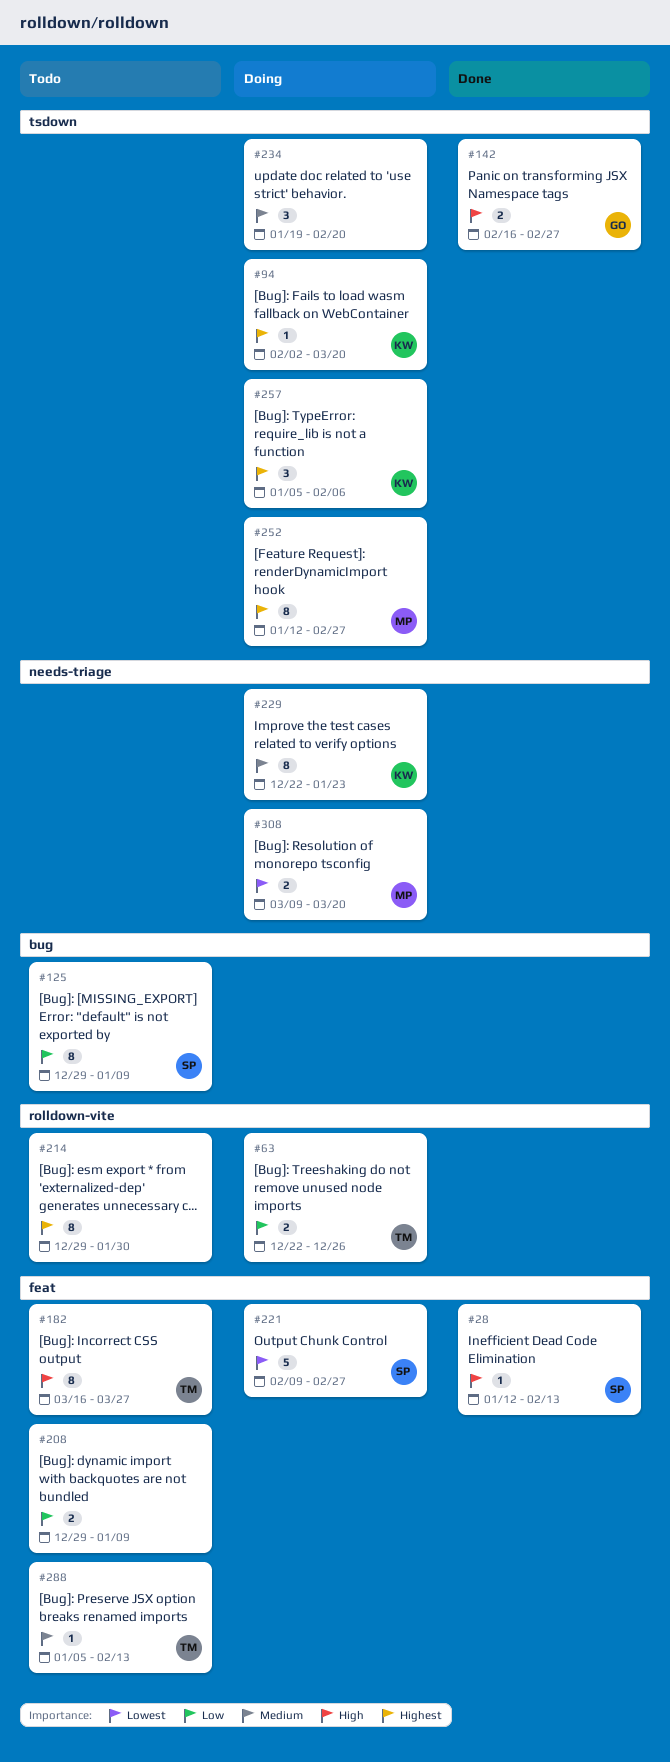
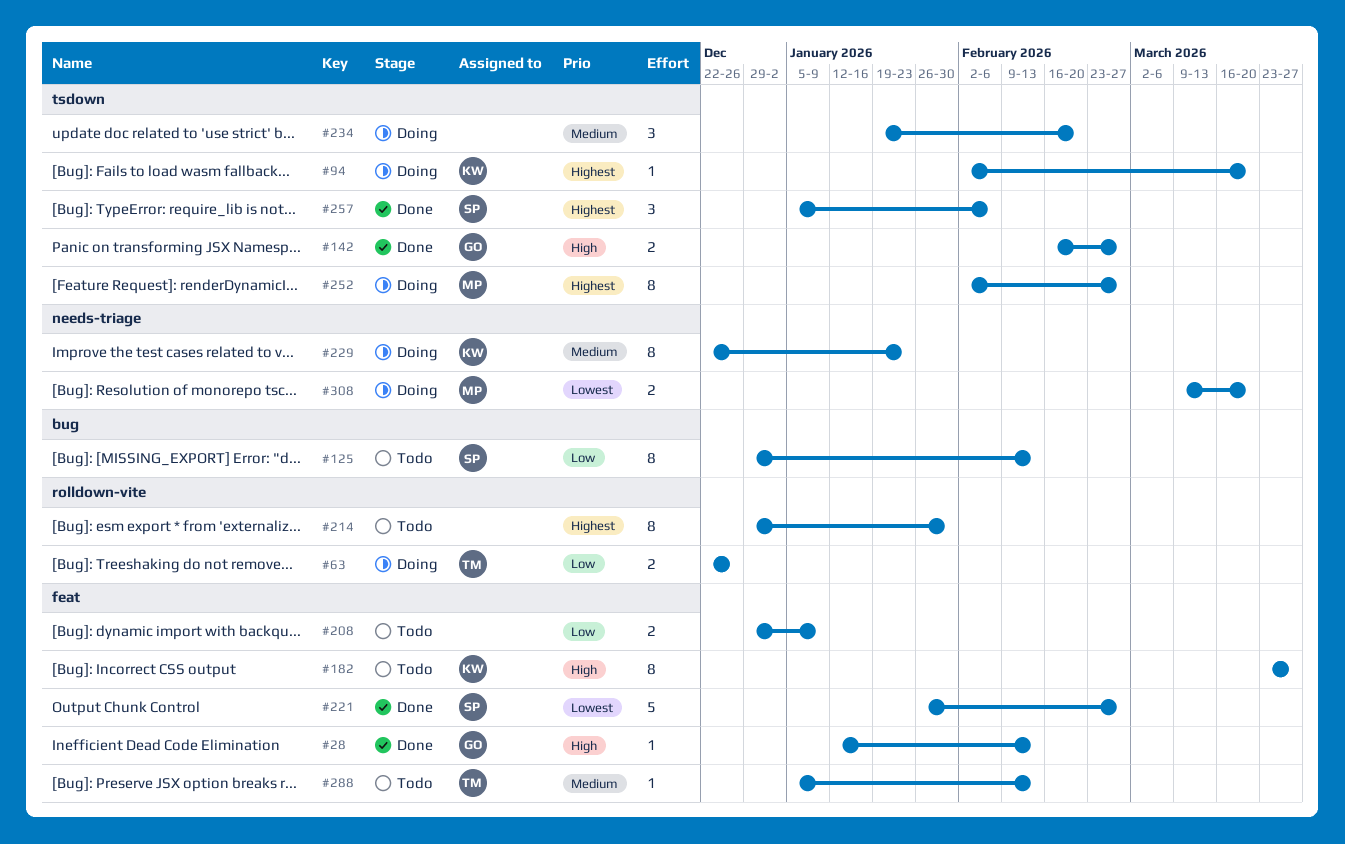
#28, owner: SP -> GO
#125, due: Jan 9 -> Feb 13
#182, owner: TM -> KW
#182, start: Mar 16 -> Mar 23
#221, status: Doing -> Done
#221, start: Feb 9 -> Jan 26
#252, start: Jan 12 -> Feb 2
#257, status: Doing -> Done
#257, owner: KW -> SP

